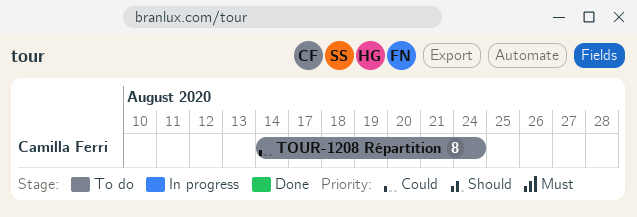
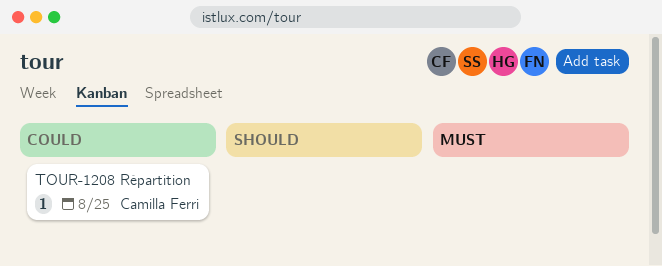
TOUR-1208, estimate: 8 -> 1
TOUR-1208, due: Aug 24 -> Aug 25

